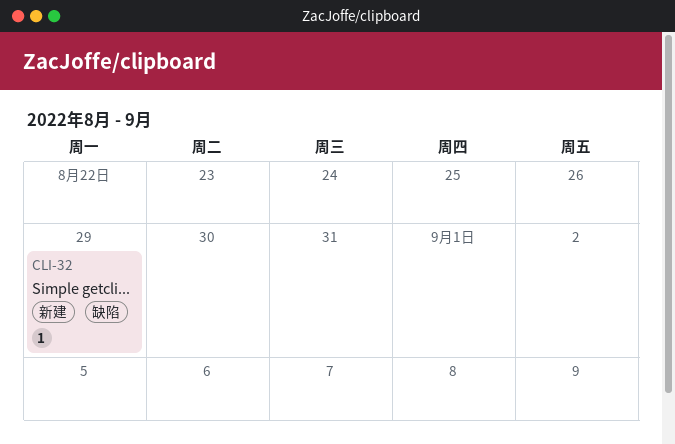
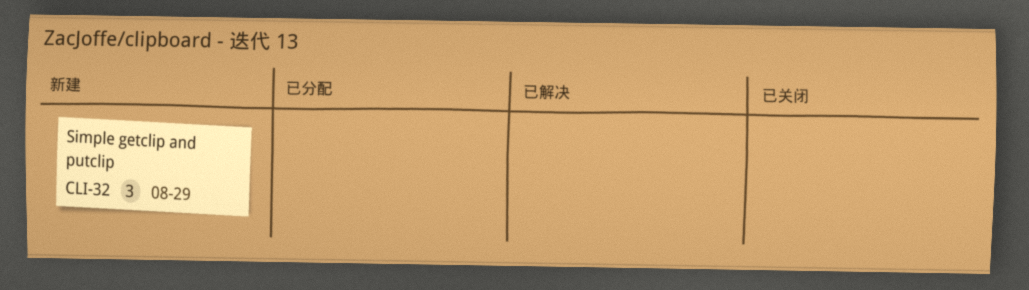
CLI-32, estimate: 1 -> 3

